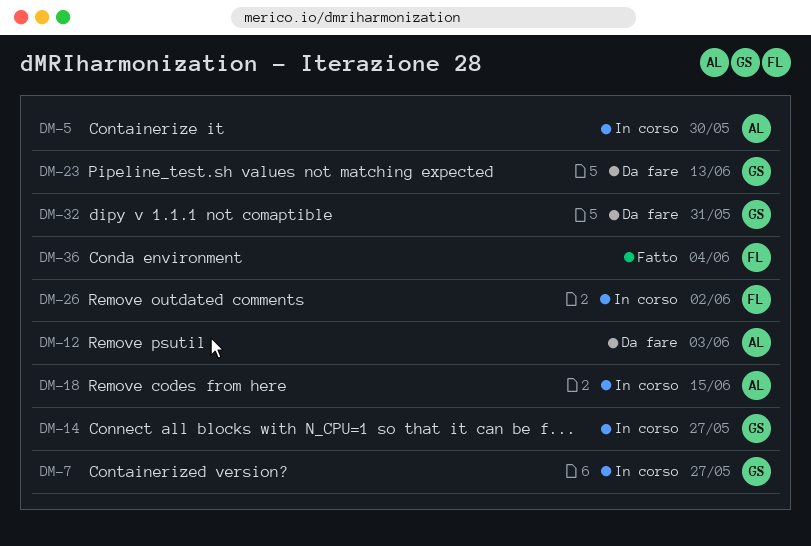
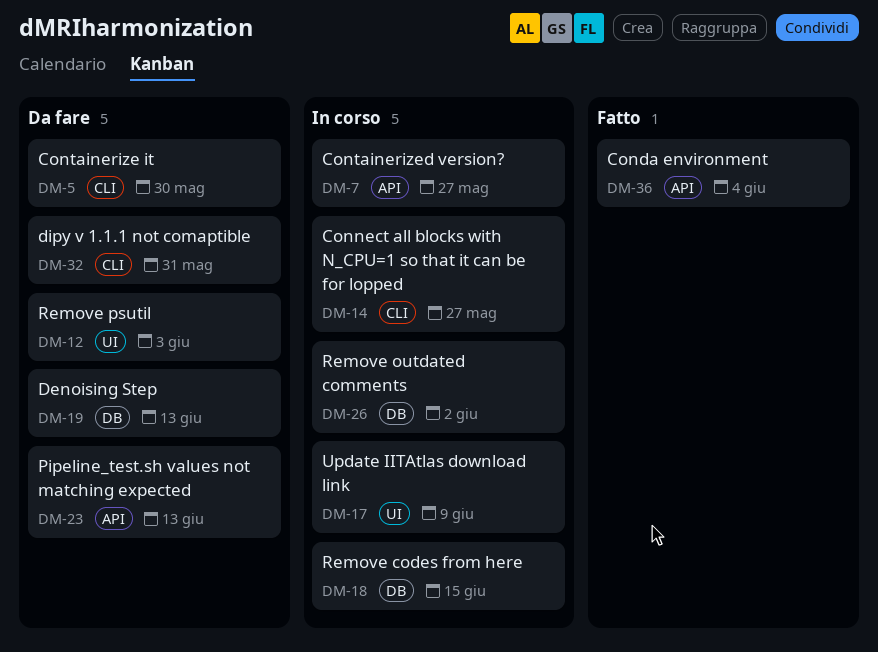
DM-5, status: In corso -> Da fare
DM-17: none -> present
DM-19: none -> present

